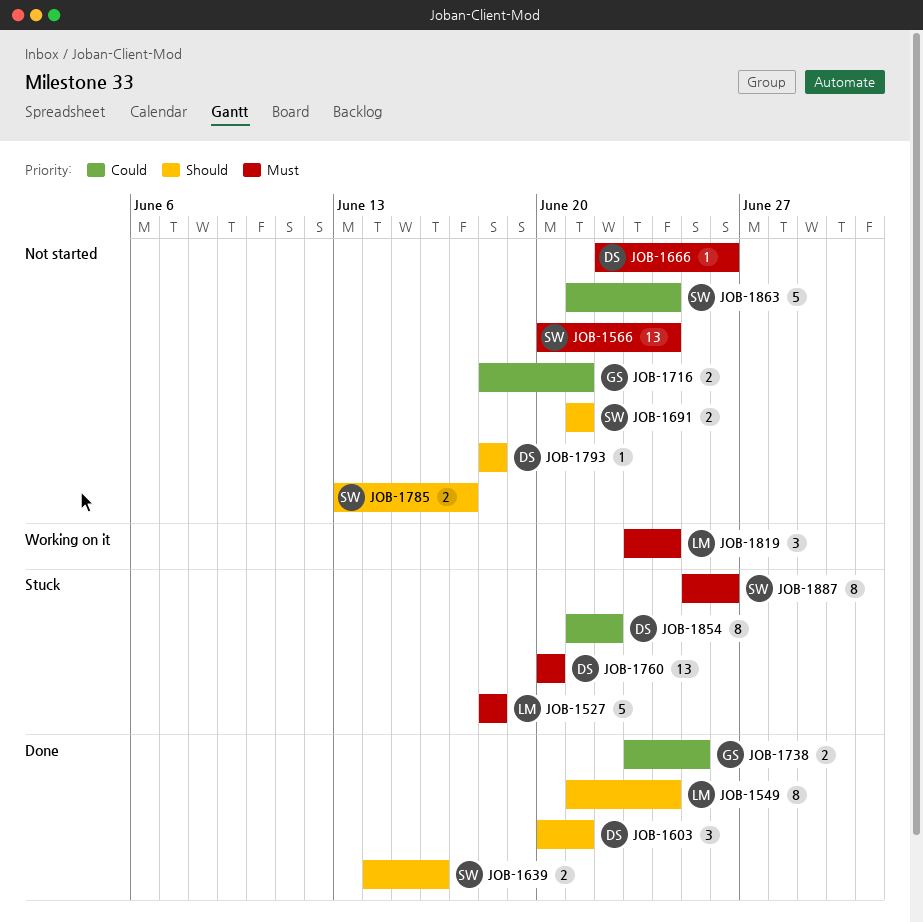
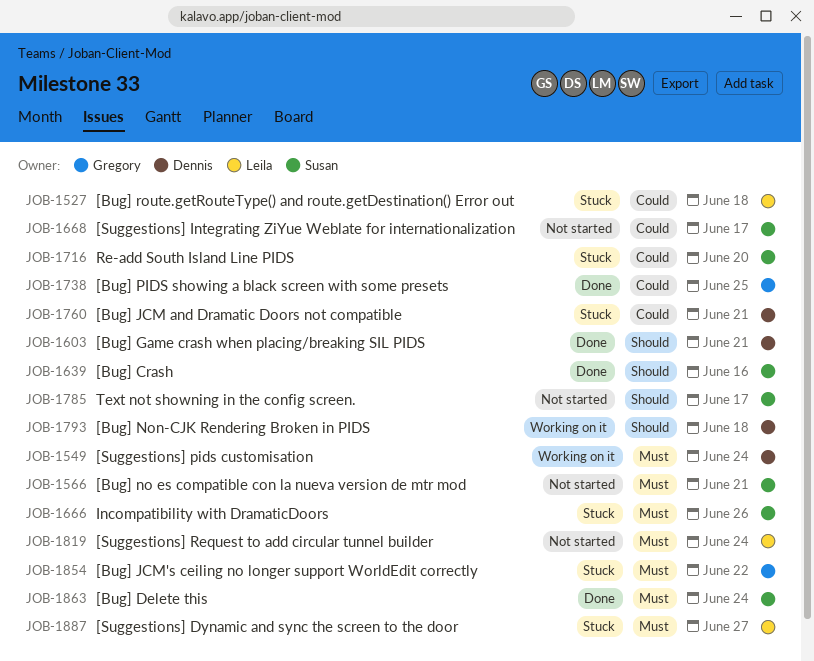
JOB-1527, priority: Must -> Could
JOB-1549, status: Done -> Working on it
JOB-1549, owner: Leila -> Dennis
JOB-1549, priority: Should -> Must
JOB-1566, due: Jun 24 -> Jun 21
JOB-1666, status: Not started -> Stuck
JOB-1666, owner: Dennis -> Susan
JOB-1668: none -> present
JOB-1691: present -> none
JOB-1716, status: Not started -> Stuck
JOB-1716, owner: Gregory -> Susan
JOB-1716, due: Jun 21 -> Jun 20
JOB-1760, priority: Must -> Could
JOB-1760, due: Jun 20 -> Jun 21
JOB-1793, status: Not started -> Working on it
JOB-1819, status: Working on it -> Not started
JOB-1854, owner: Dennis -> Gregory
JOB-1854, priority: Could -> Must
JOB-1863, status: Not started -> Done
JOB-1863, priority: Could -> Must
JOB-1887, owner: Susan -> Leila
JOB-1887, due: Jun 26 -> Jun 27

